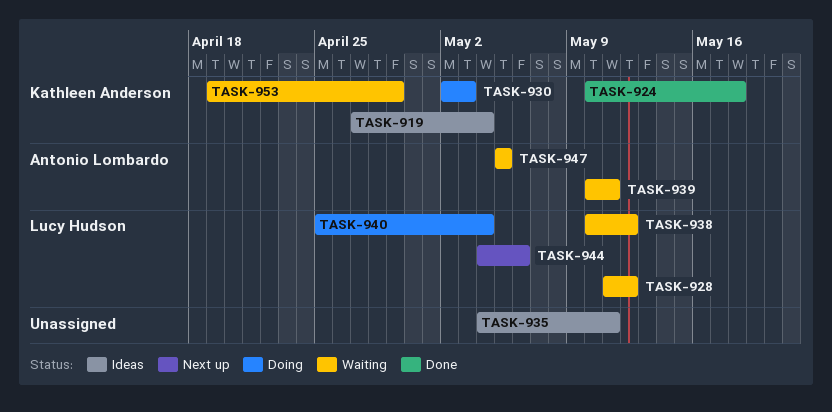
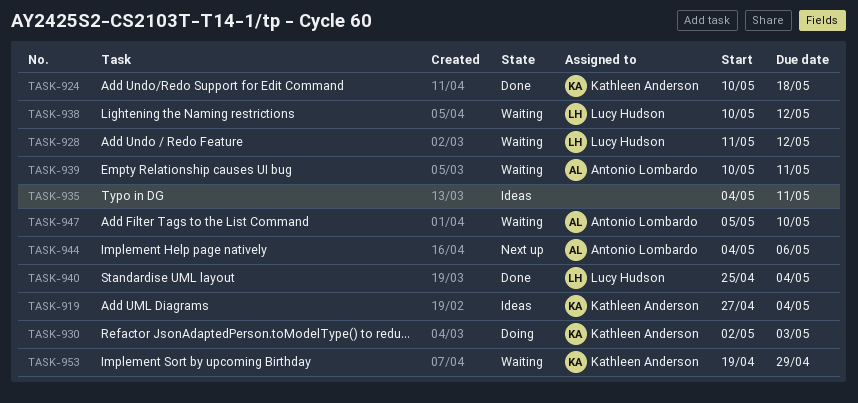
TASK-940, status: Doing -> Done
TASK-944, owner: Lucy Hudson -> Antonio Lombardo
TASK-947, due: May 5 -> May 10

